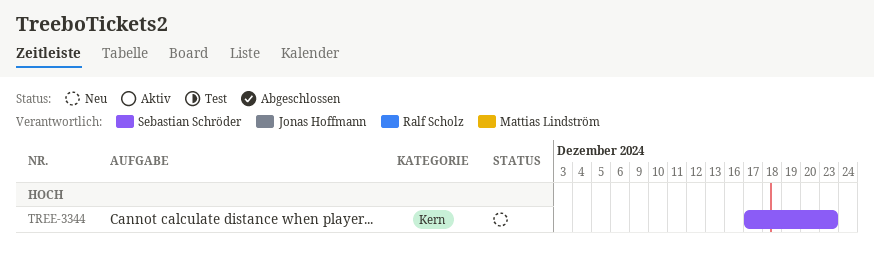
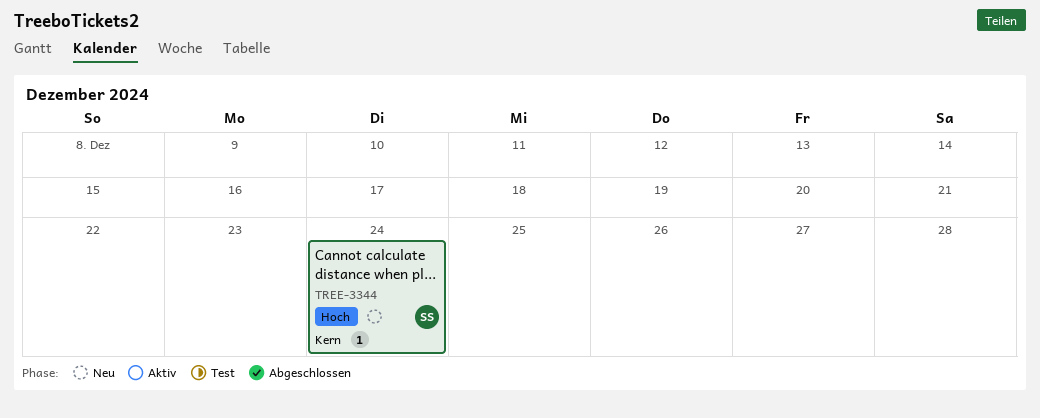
TREE-3344, due: Dec 23 -> Dec 24

